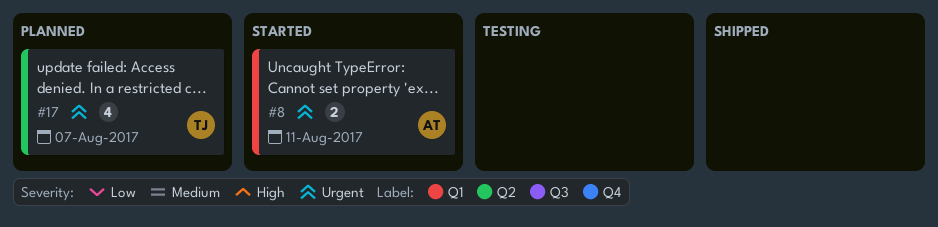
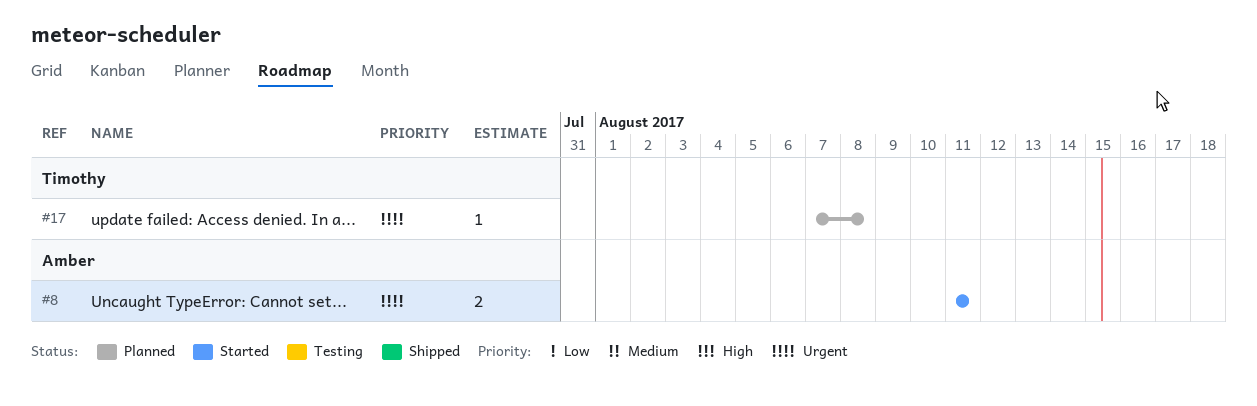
#17, estimate: 4 -> 1
#17, due: Aug 7 -> Aug 8

